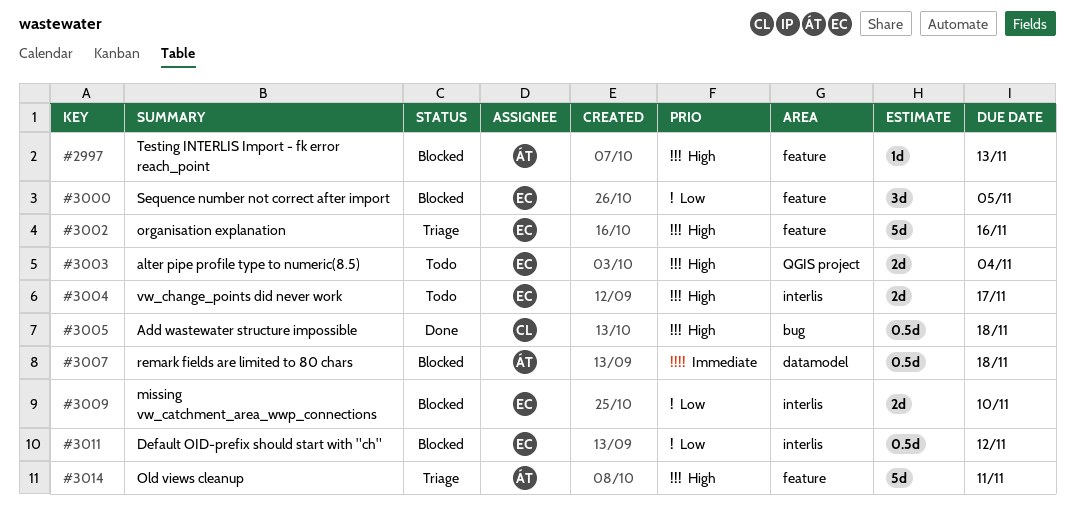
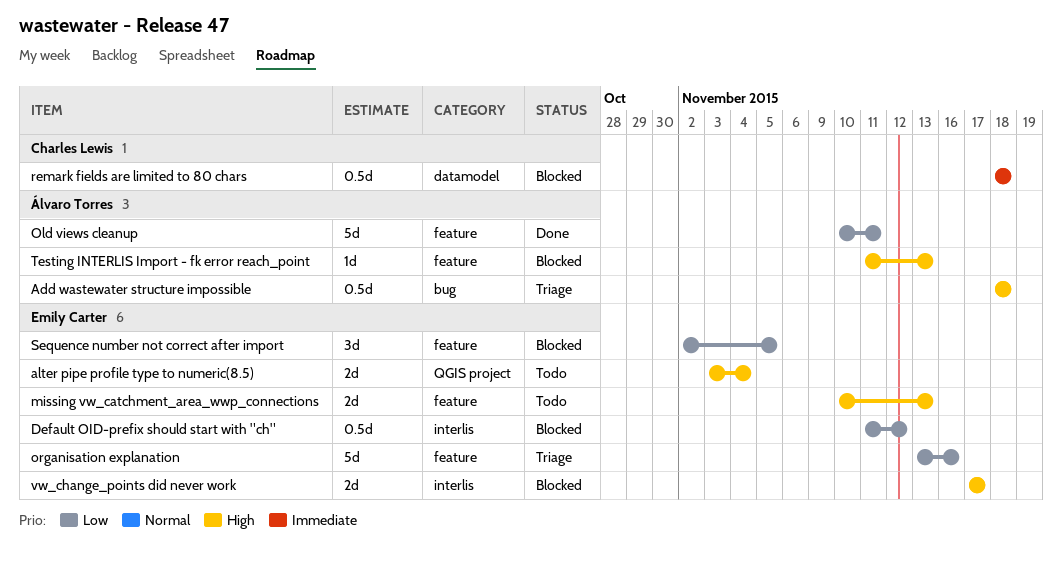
Add wastewater structure impossible, status: Done -> Triage
Add wastewater structure impossible, owner: Charles Lewis -> Álvaro Torres
missing vw_catchment_area_wwp_connections, status: Blocked -> Todo
missing vw_catchment_area_wwp_connections, priority: Low -> High
missing vw_catchment_area_wwp_connections, label: interlis -> feature
missing vw_catchment_area_wwp_connections, due: Nov 10 -> Nov 13
Old views cleanup, status: Triage -> Done
Old views cleanup, priority: High -> Low
organisation explanation, priority: High -> Low
remark fields are limited to 80 chars, owner: Álvaro Torres -> Charles Lewis
vw_change_points did never work, status: Todo -> Blocked

